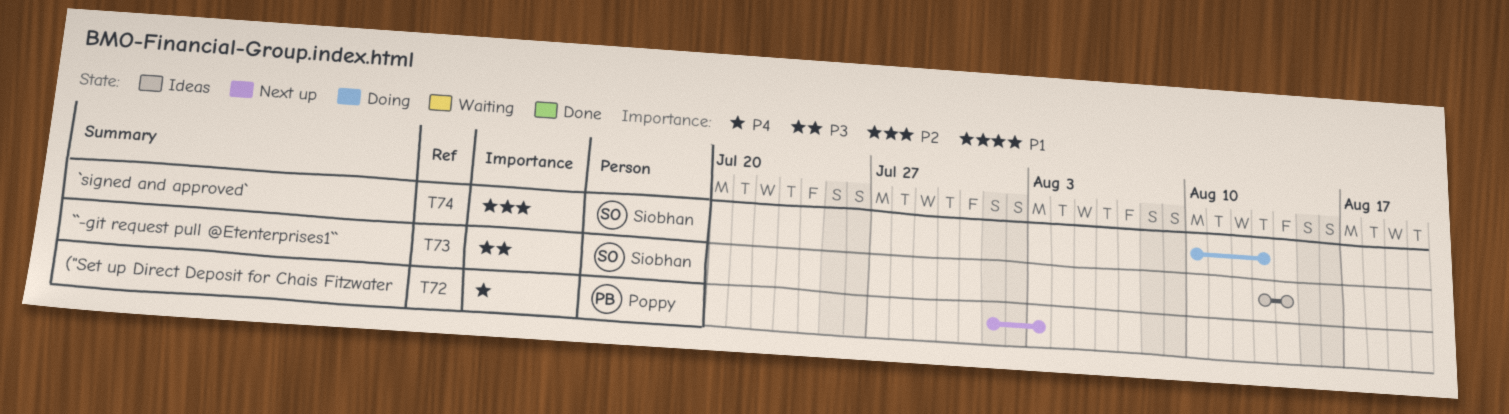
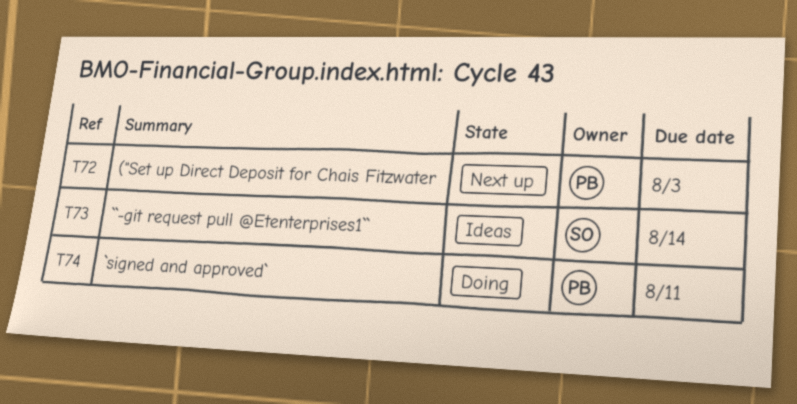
T74, owner: Siobhan -> Poppy
T74, due: Aug 13 -> Aug 11

